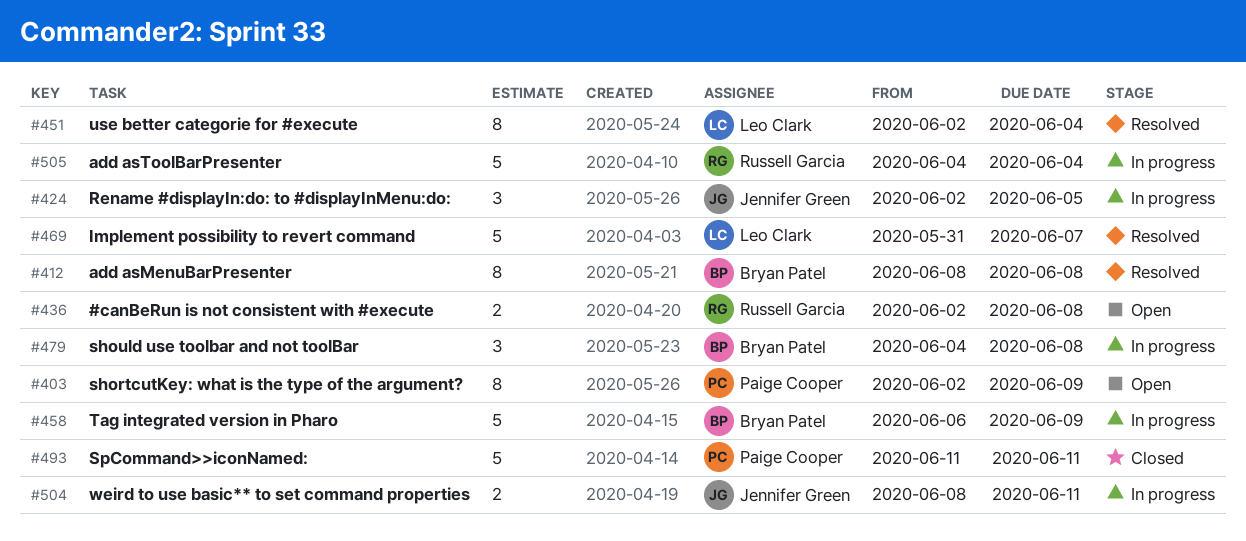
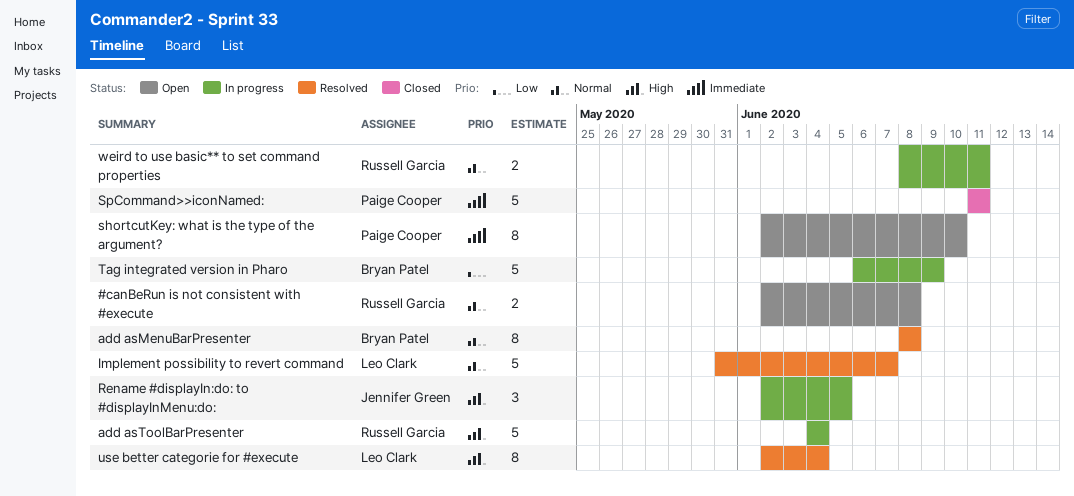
shortcutKey: what is the type of the argument?, due: Jun 9 -> Jun 10
should use toolbar and not toolBar: present -> none
weird to use basic** to set command properties, owner: Jennifer Green -> Russell Garcia

